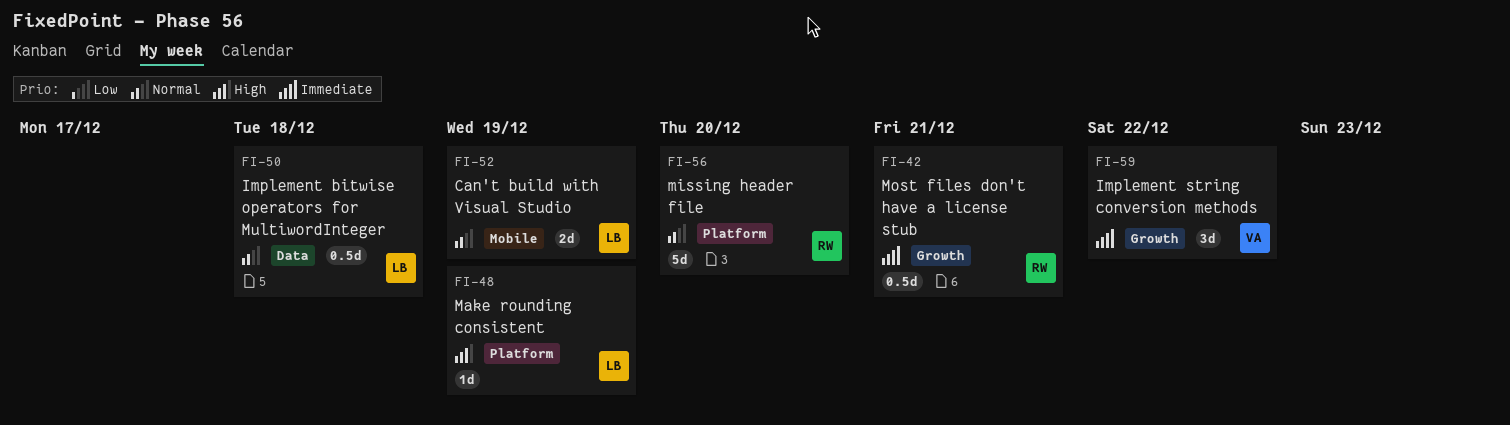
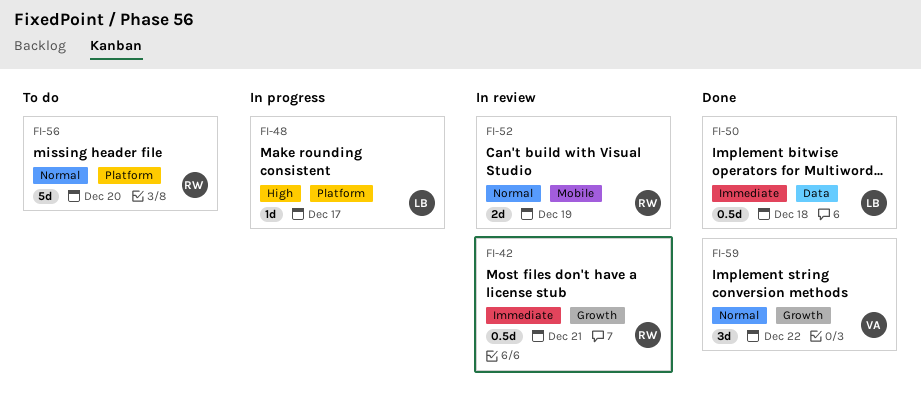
FI-48, due: Dec 19 -> Dec 17
FI-50, priority: Normal -> Immediate
FI-52, owner: LB -> RW
FI-59, priority: Immediate -> Normal

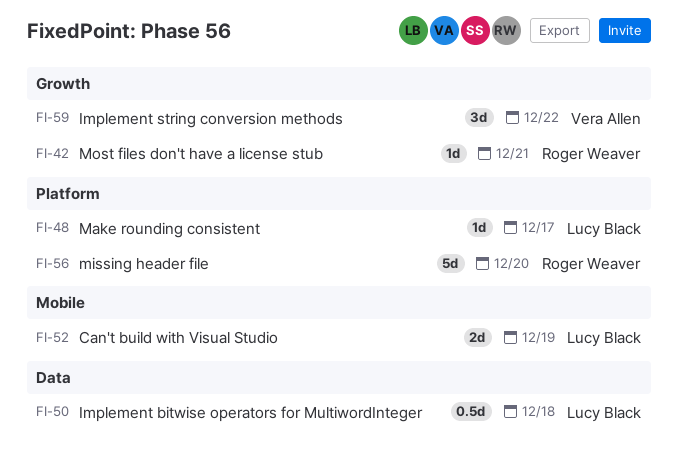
FI-42, estimate: 0.5d -> 1d
FI-52, owner: Roger Weaver -> Lucy Black

